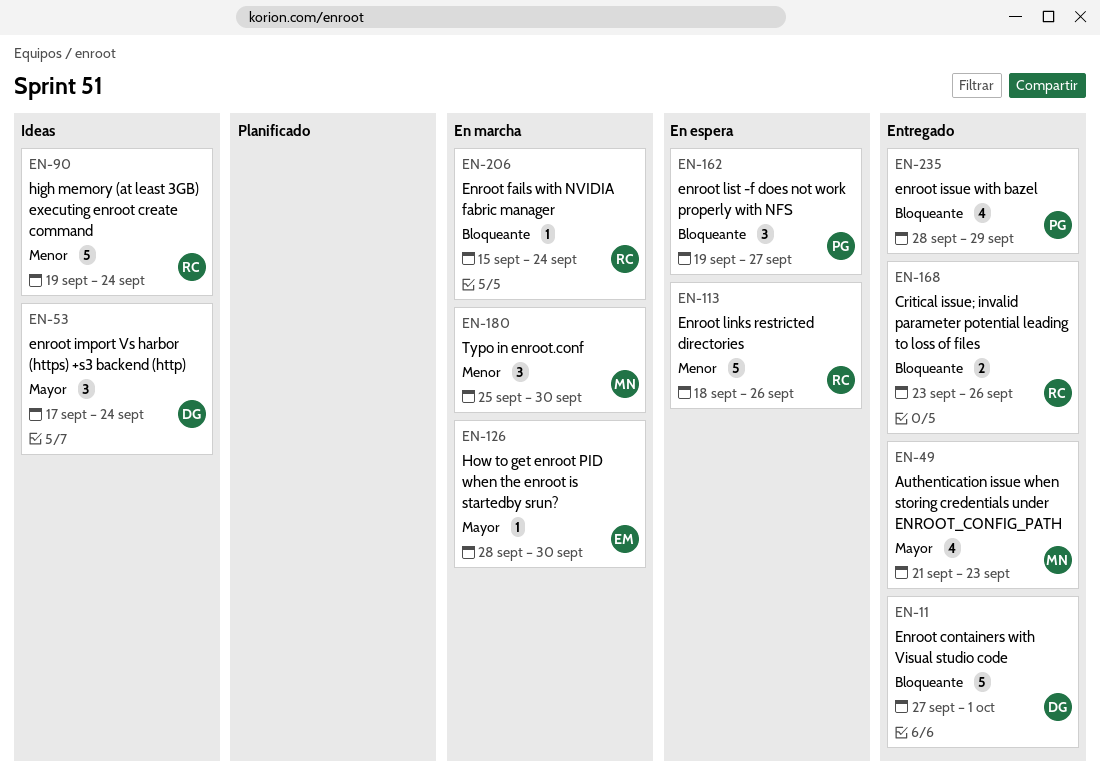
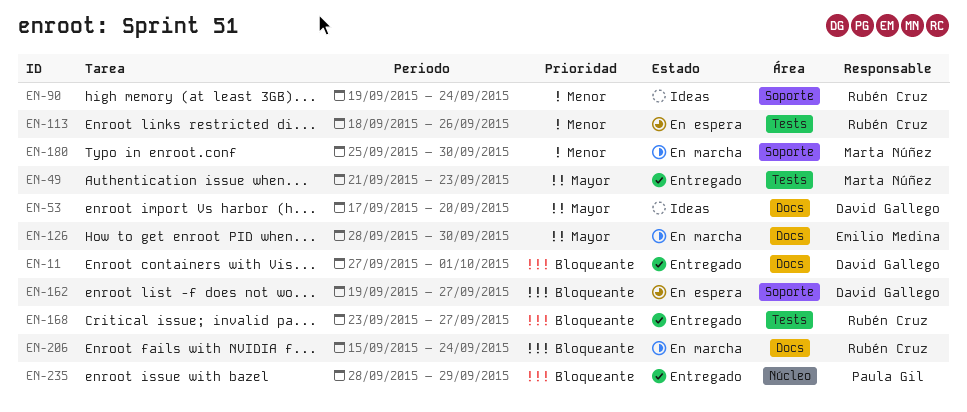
EN-53, due: Sep 24 -> Sep 20
EN-162, owner: Paula Gil -> David Gallego
EN-168, due: Sep 26 -> Sep 27

